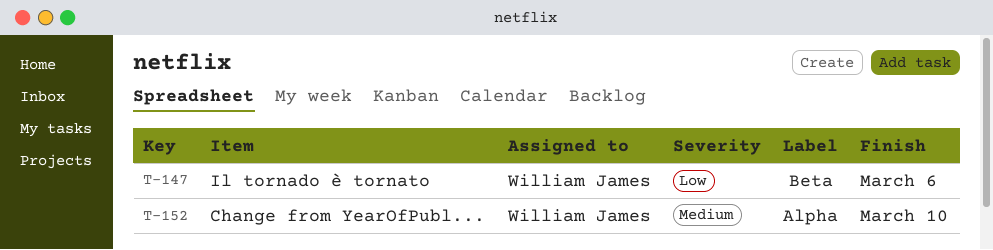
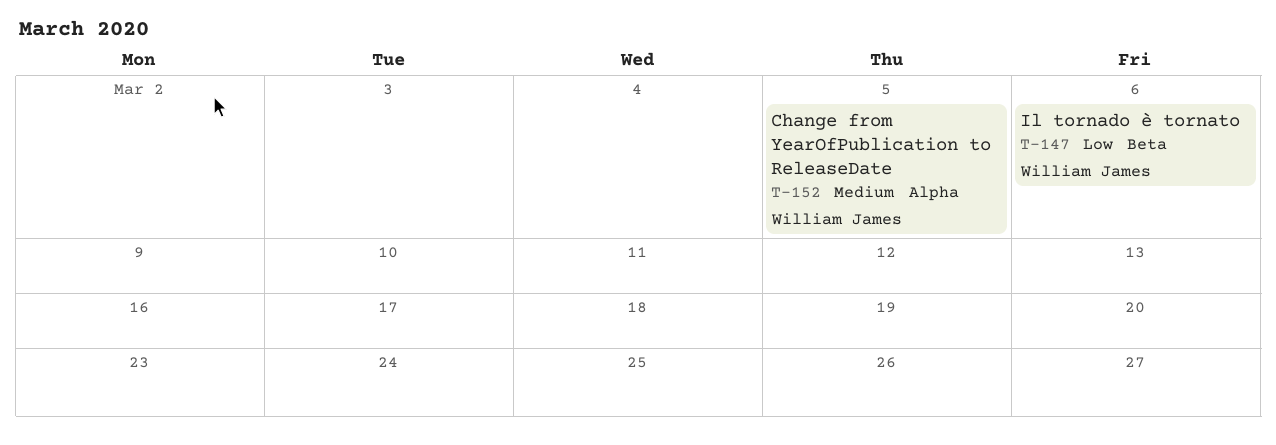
T-152, due: Mar 10 -> Mar 5

